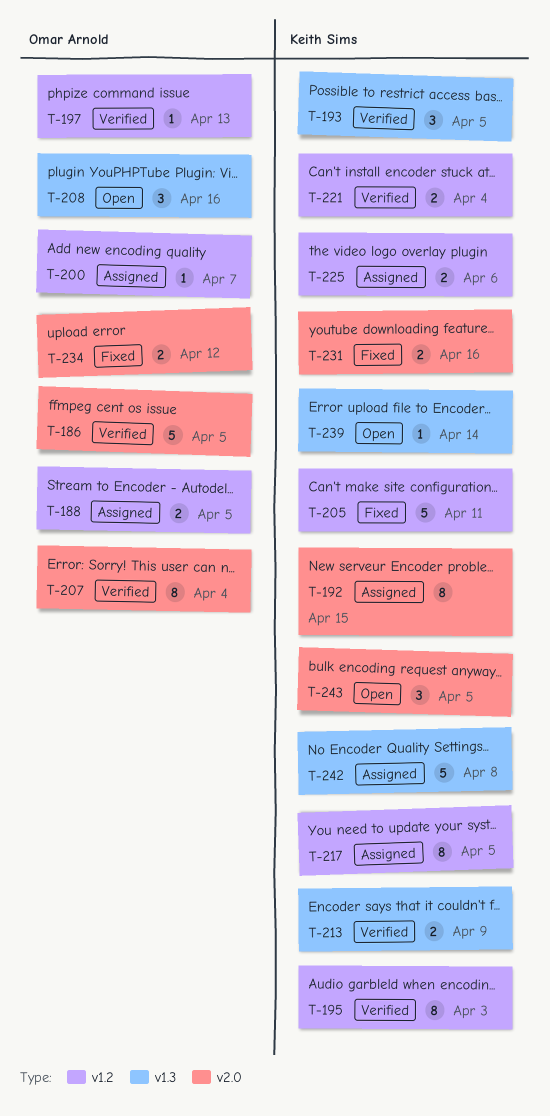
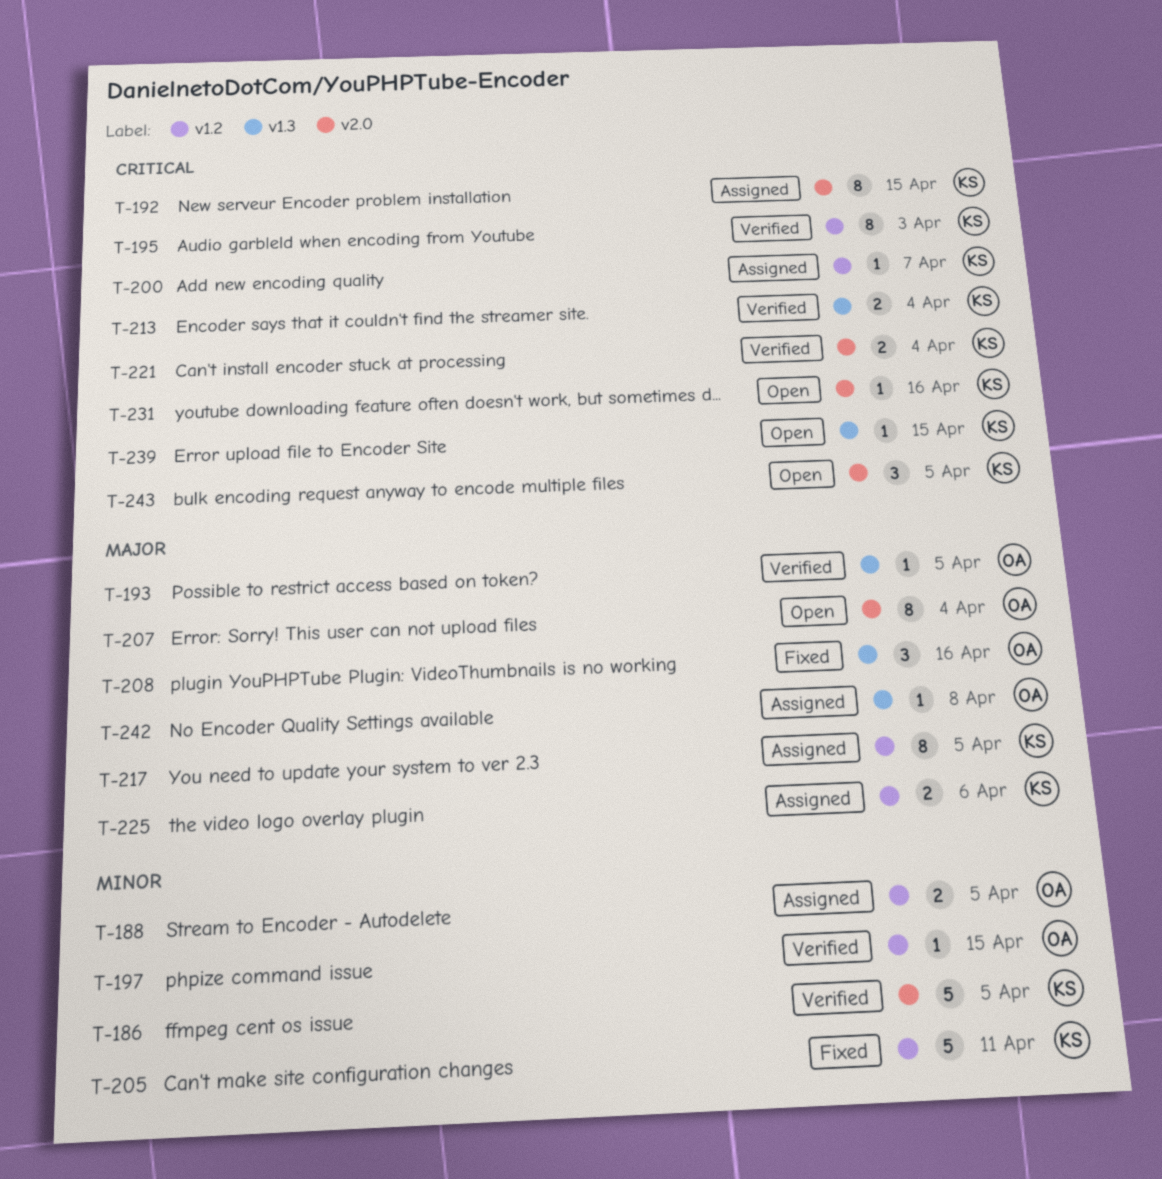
T-186, owner: Omar Arnold -> Keith Sims
T-193, owner: Keith Sims -> Omar Arnold
T-193, estimate: 3 -> 1
T-197, due: Apr 13 -> Apr 15
T-200, owner: Omar Arnold -> Keith Sims
T-207, status: Verified -> Open
T-208, status: Open -> Fixed
T-213, due: Apr 9 -> Apr 4
T-221, label: v1.2 -> v2.0
T-231, status: Fixed -> Open
T-231, estimate: 2 -> 1
T-234: present -> none
T-239, due: Apr 14 -> Apr 15
T-242, owner: Keith Sims -> Omar Arnold
T-242, estimate: 5 -> 1

